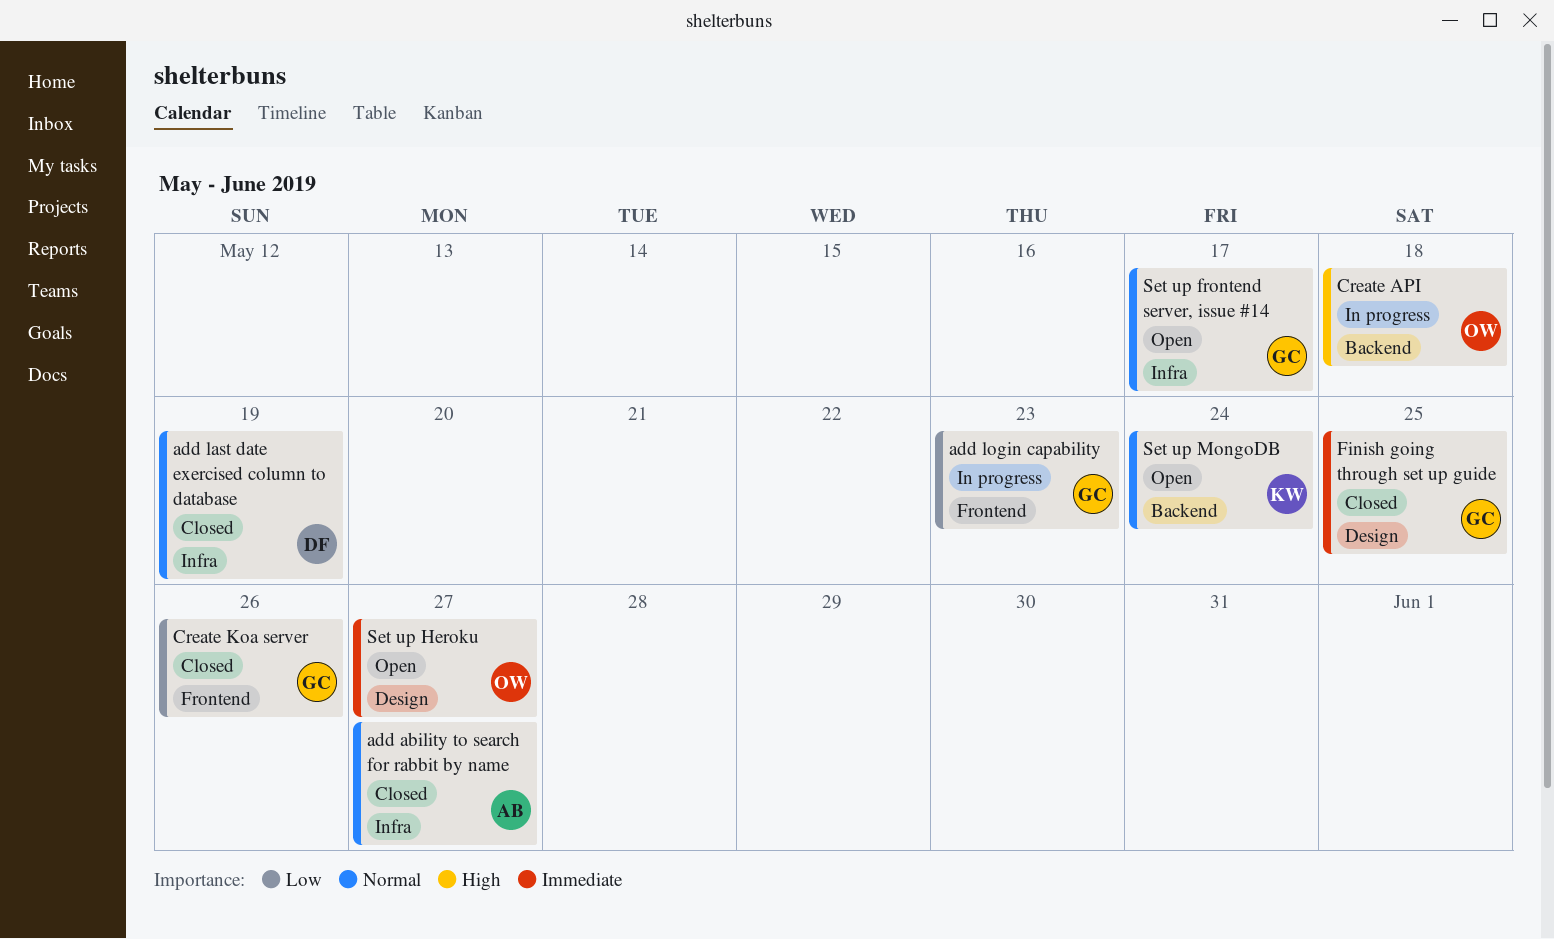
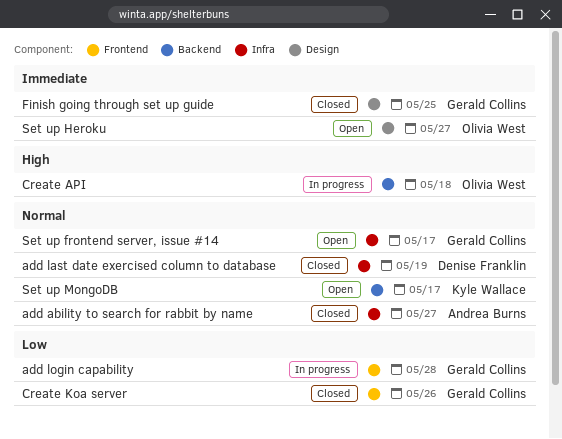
add login capability, due: May 23 -> May 28
Set up MongoDB, due: May 24 -> May 17

